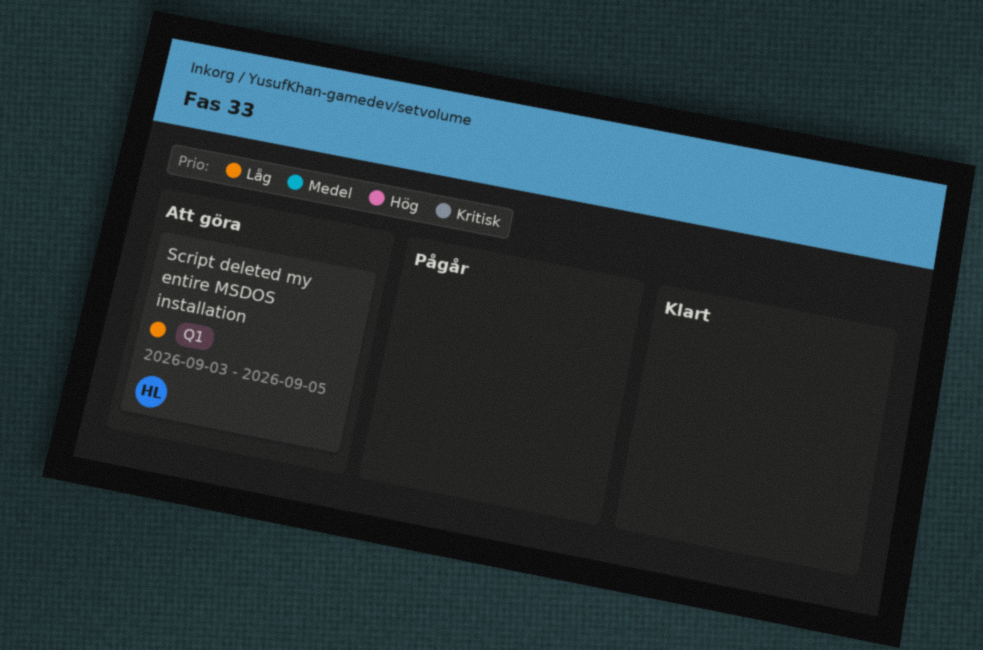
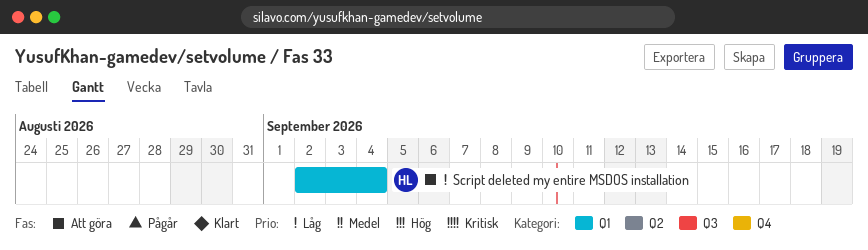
Script deleted my entire MSDOS installation, start: Sep 3 -> Sep 2
Script deleted my entire MSDOS installation, due: Sep 5 -> Sep 4

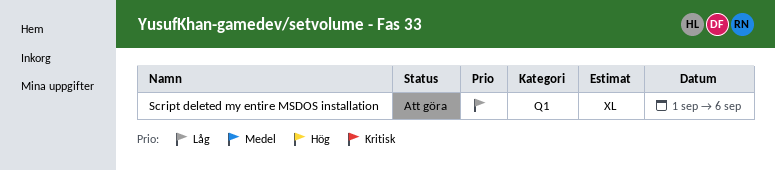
Script deleted my entire MSDOS installation, start: Sep 2 -> Sep 1
Script deleted my entire MSDOS installation, due: Sep 4 -> Sep 6

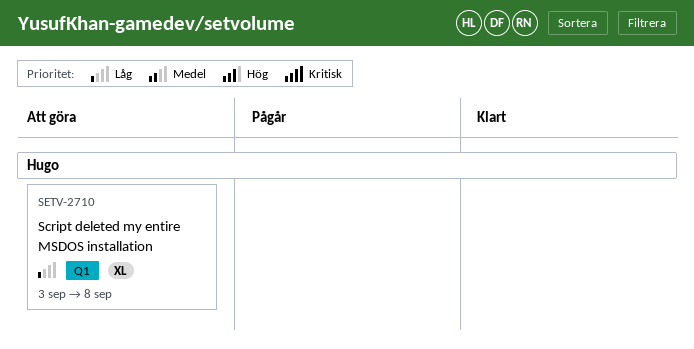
Script deleted my entire MSDOS installation, start: Sep 1 -> Sep 3
Script deleted my entire MSDOS installation, due: Sep 6 -> Sep 8

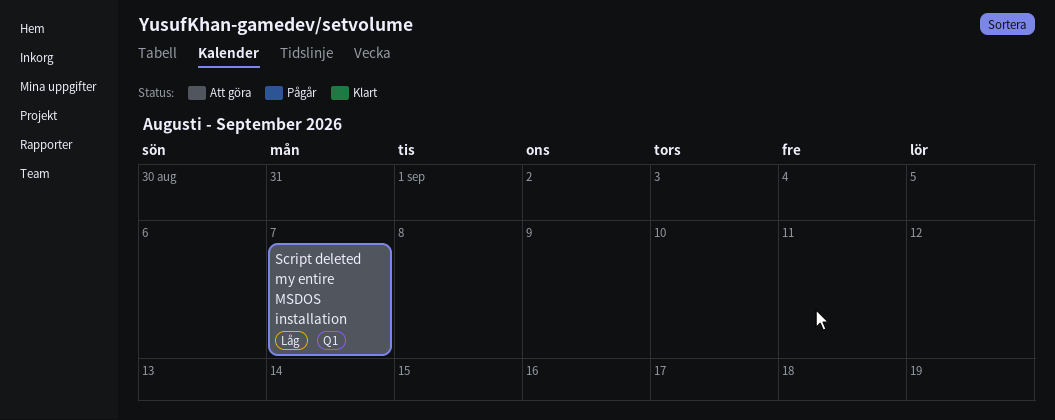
Script deleted my entire MSDOS installation, due: Sep 8 -> Sep 7

